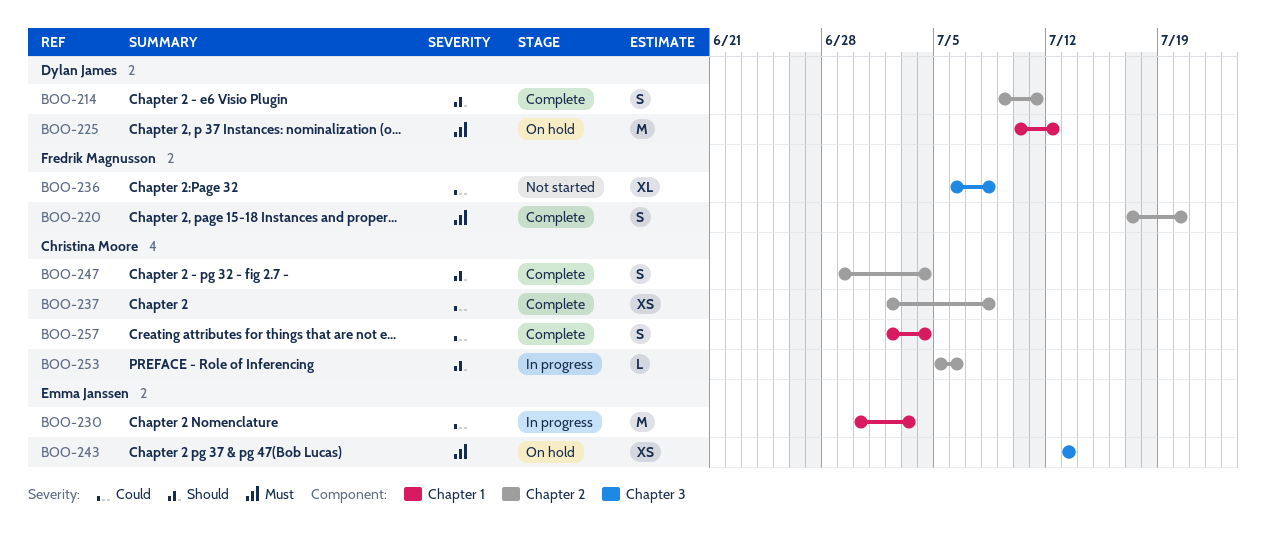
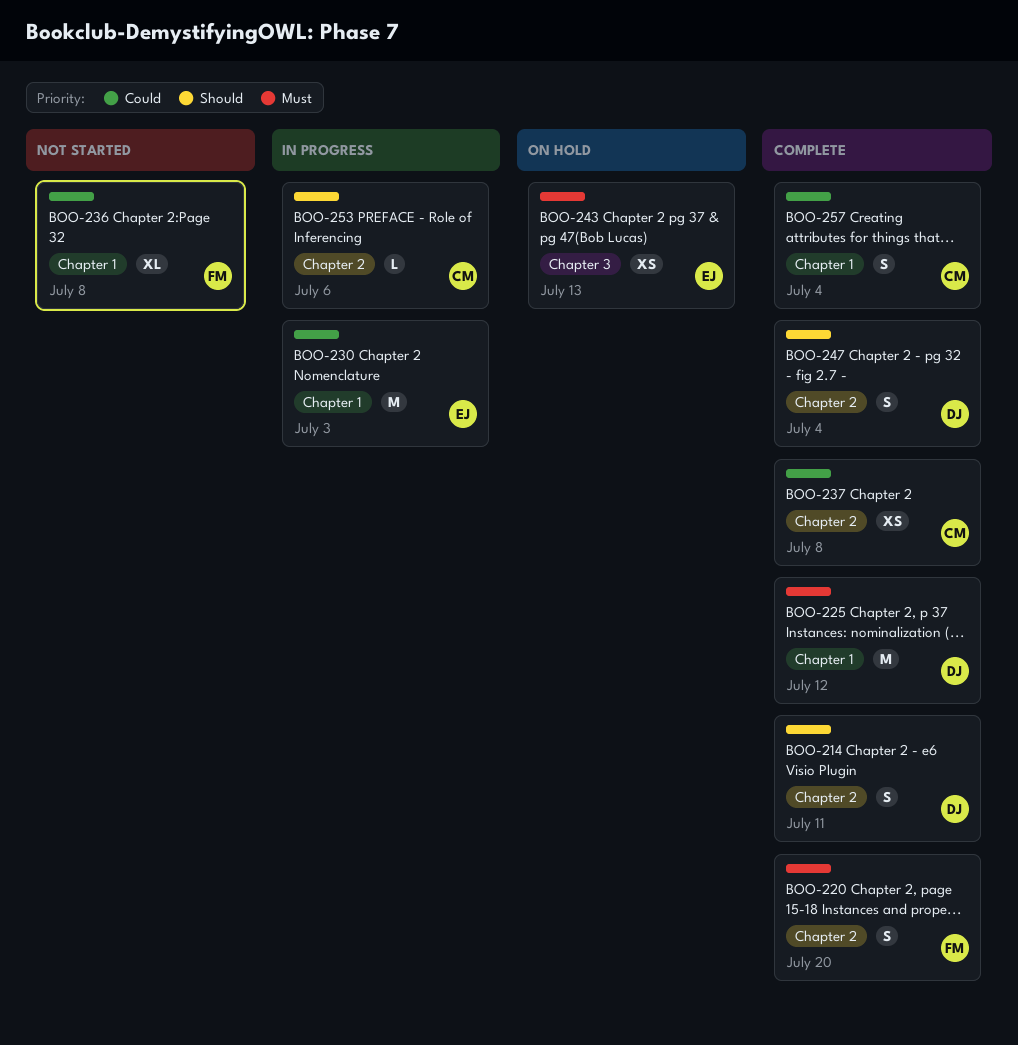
BOO-225, status: On hold -> Complete
BOO-236, label: Chapter 3 -> Chapter 1
BOO-247, owner: Christina Moore -> Dylan James

